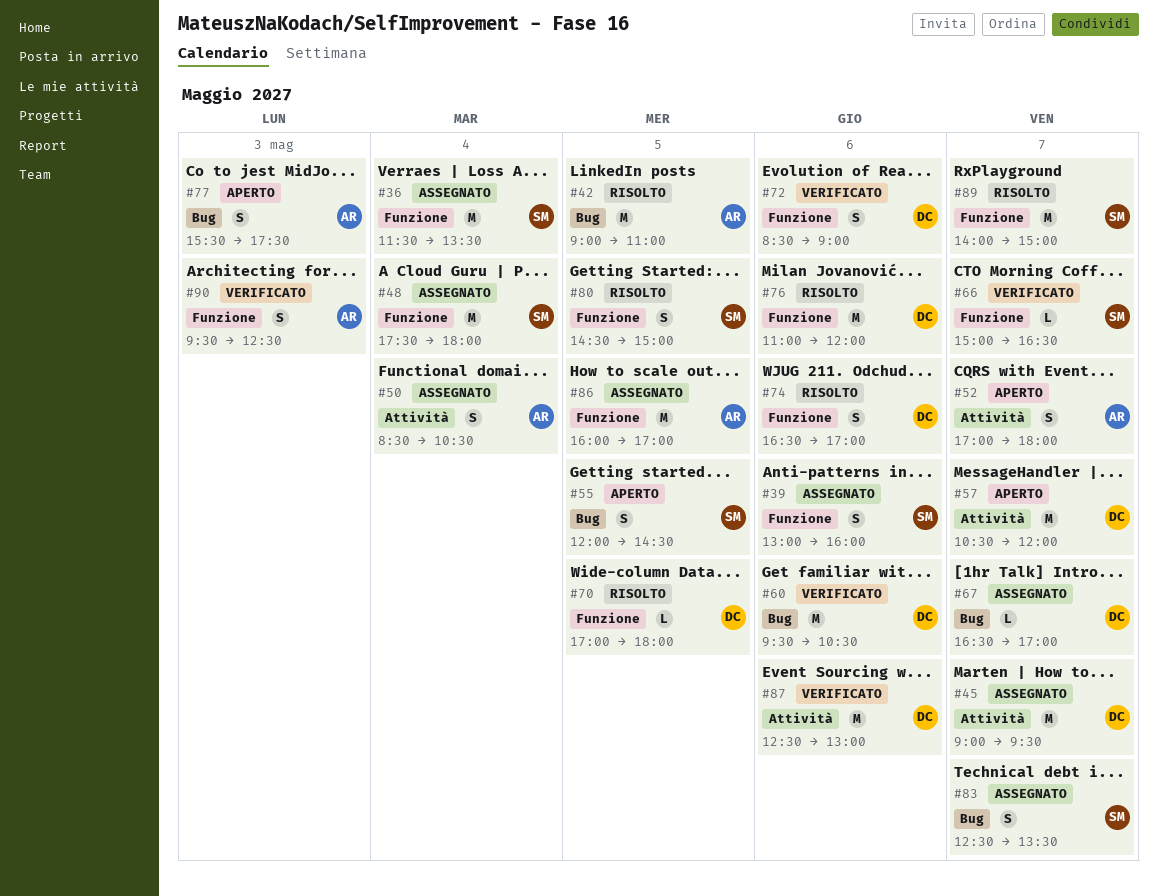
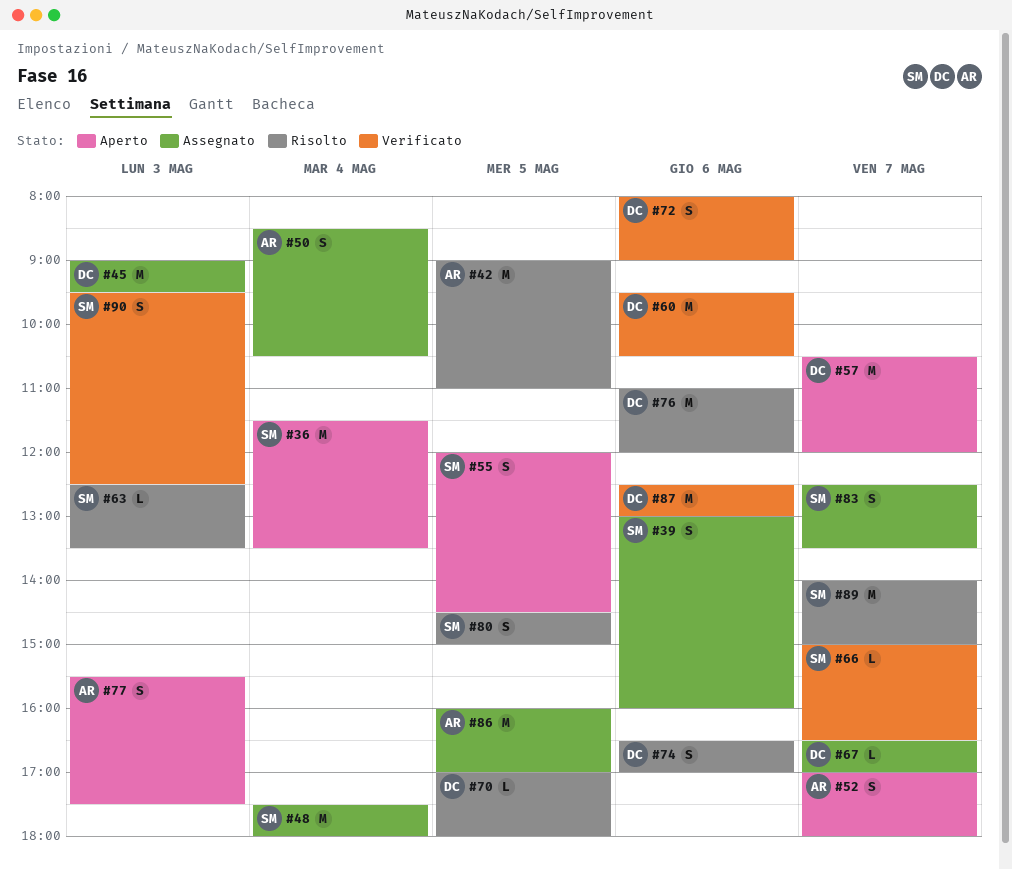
#36, status: Assegnato -> Aperto
#45, day: May 7 -> May 3
#63: none -> present
#72, begins: 08:30 -> 08:00
#90, owner: AR -> SM

